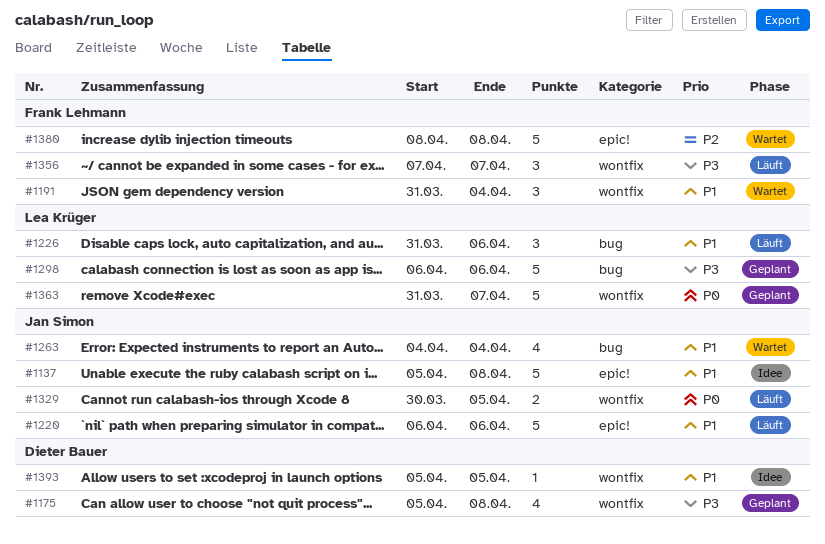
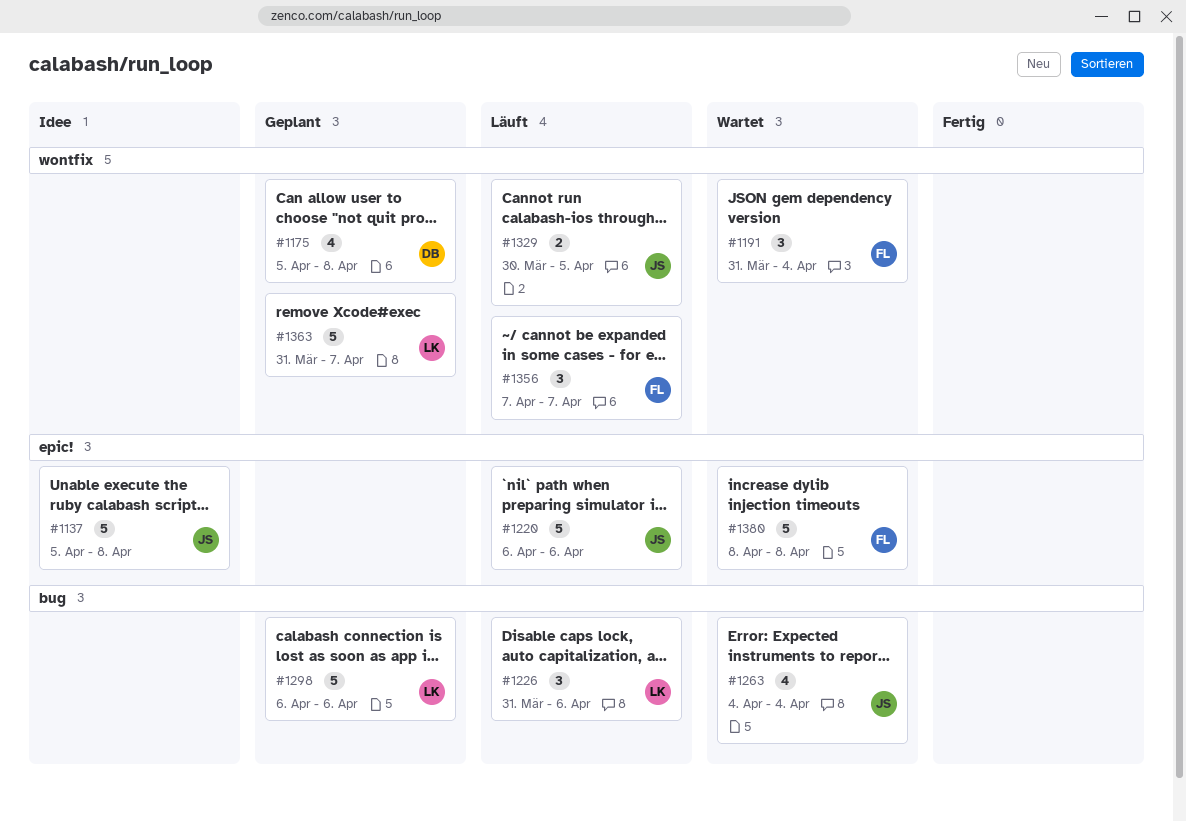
#1393: present -> none

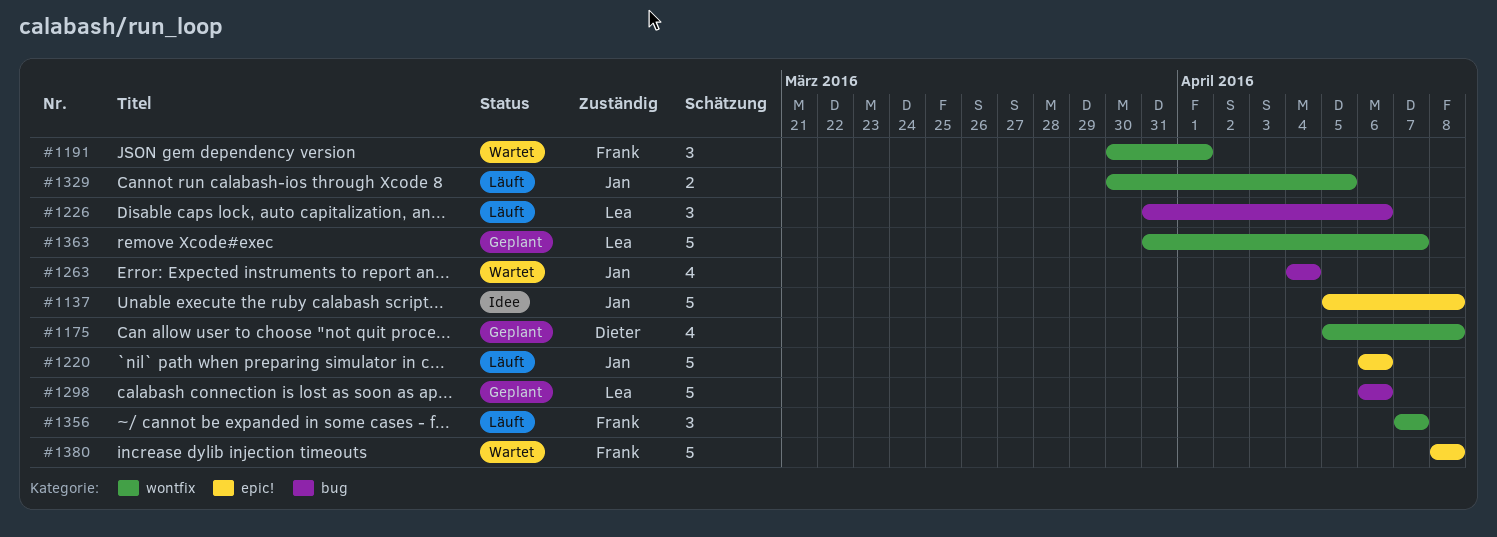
#1191, start: Mar 31 -> Mar 30
#1191, due: Apr 4 -> Apr 1

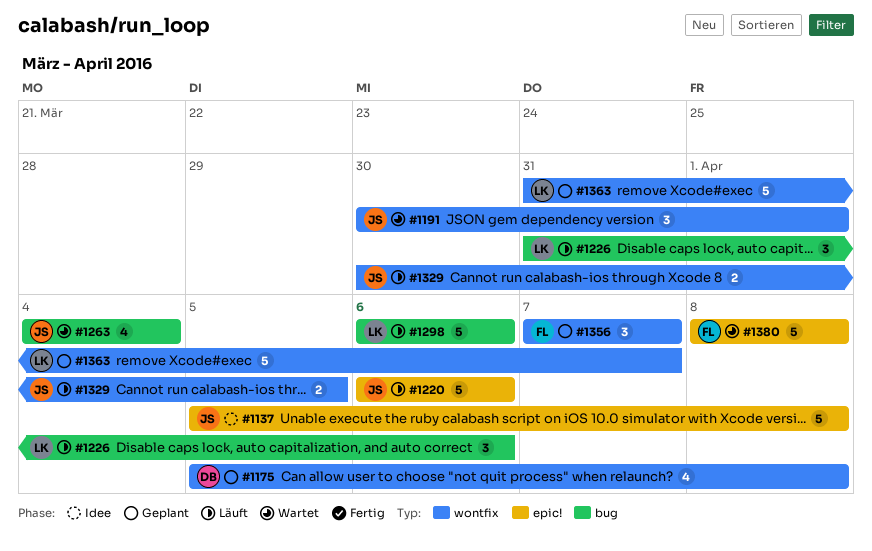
#1191, owner: Frank -> Jan
#1298, status: Geplant -> Läuft
#1356, status: Läuft -> Geplant

